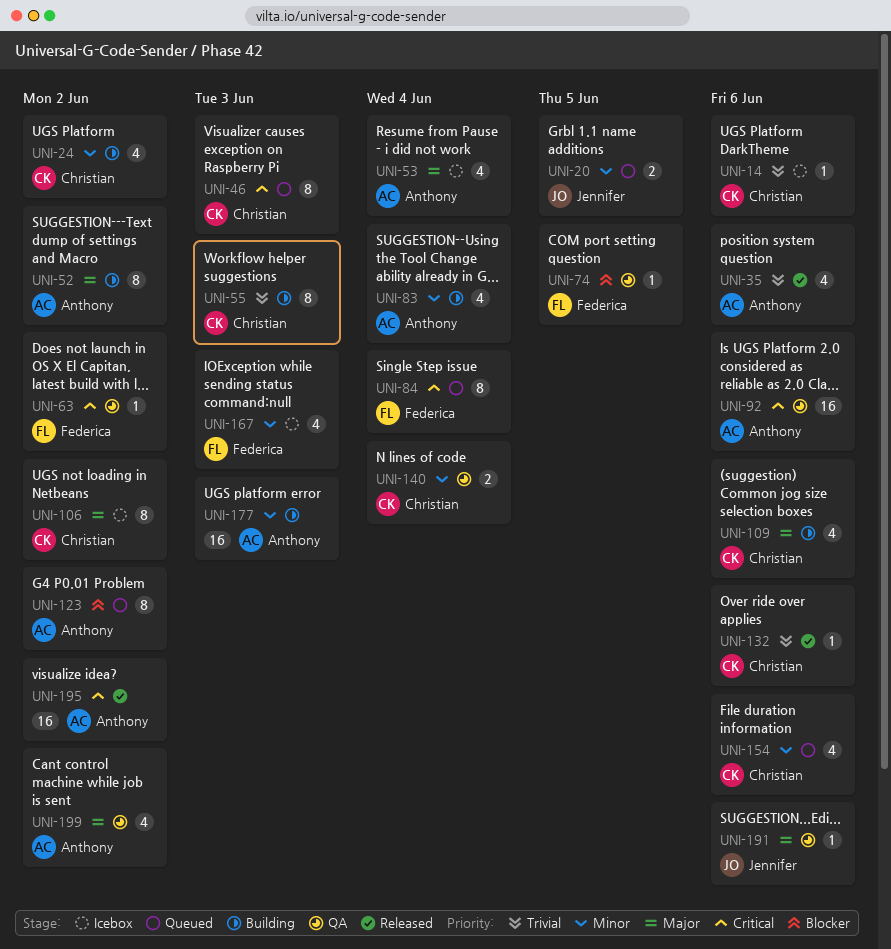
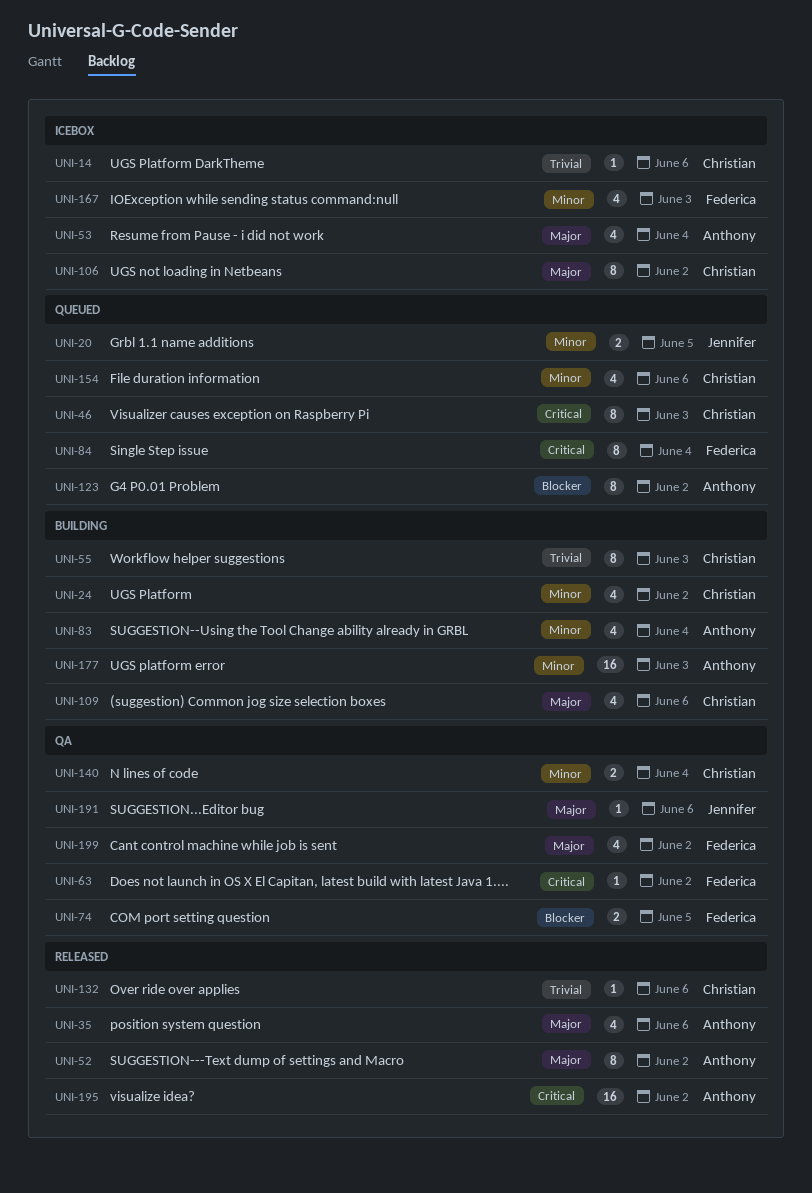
UNI-35, priority: Trivial -> Major
UNI-52, status: Building -> Released
UNI-74, estimate: 1 -> 2
UNI-92: present -> none
UNI-199, owner: Anthony -> Federica

